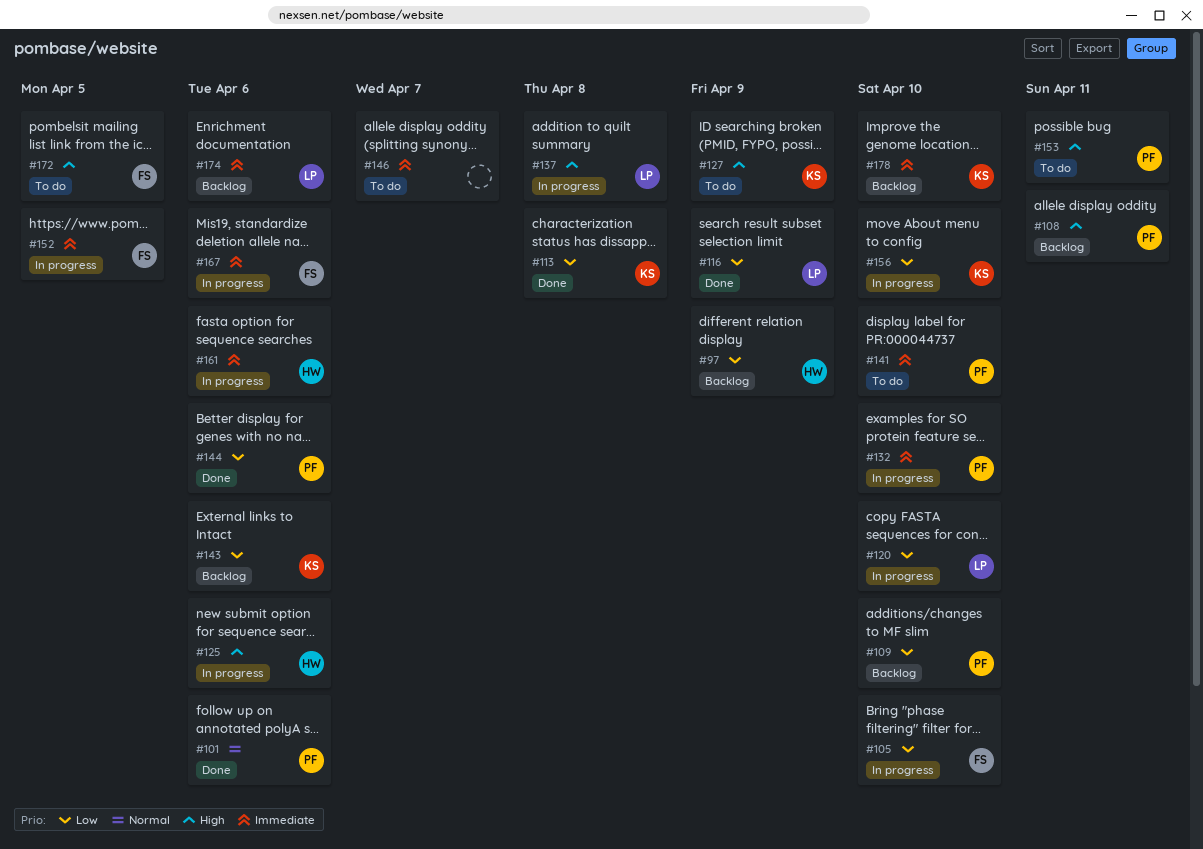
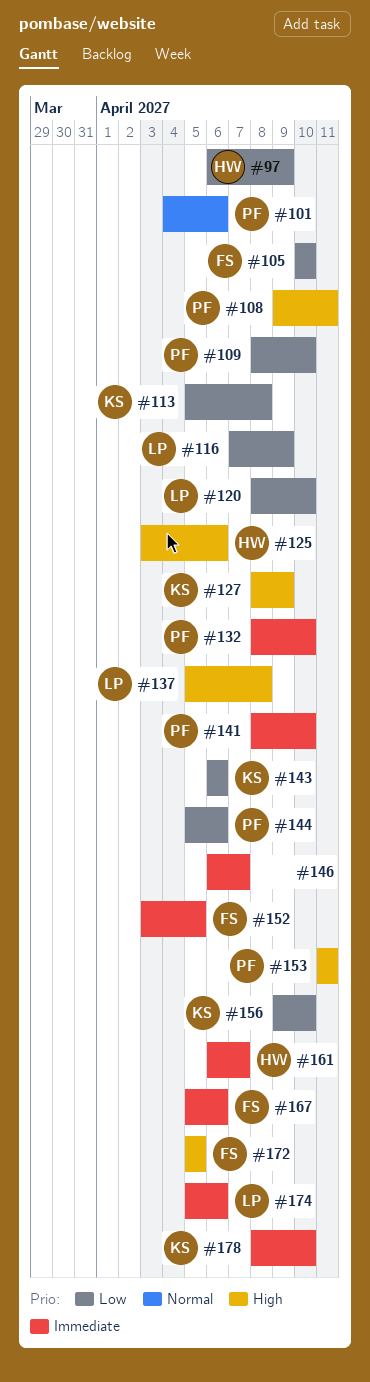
#161, due: Apr 6 -> Apr 7

